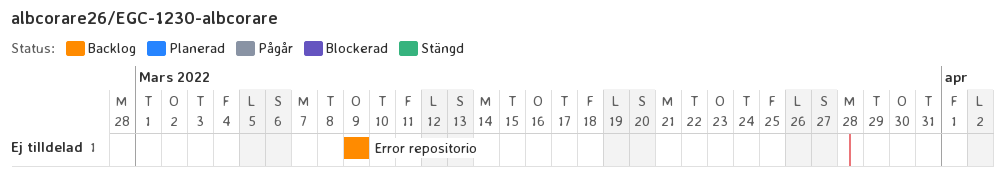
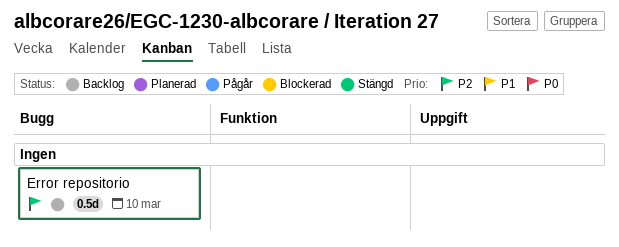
Error repositorio, due: Mar 9 -> Mar 10

